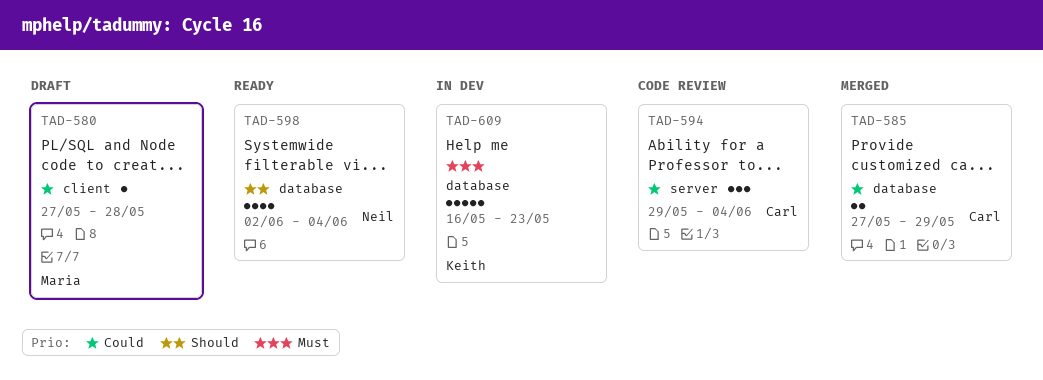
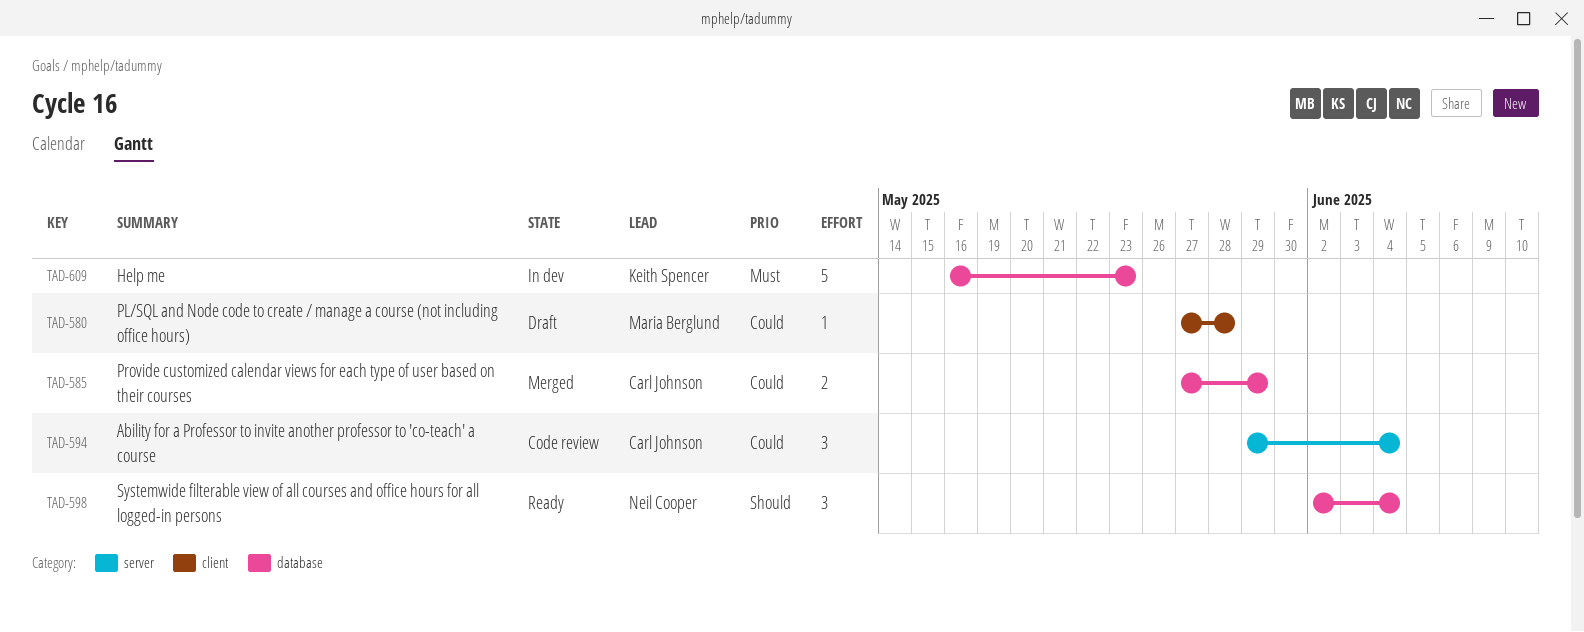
TAD-598, estimate: 4 -> 3

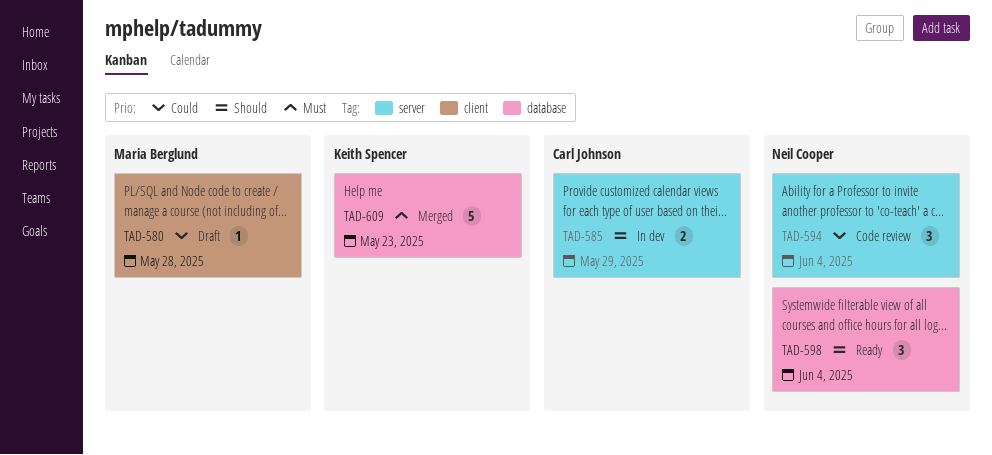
TAD-585, status: Merged -> In dev
TAD-585, priority: Could -> Should
TAD-585, label: database -> server
TAD-594, owner: Carl Johnson -> Neil Cooper
TAD-609, status: In dev -> Merged

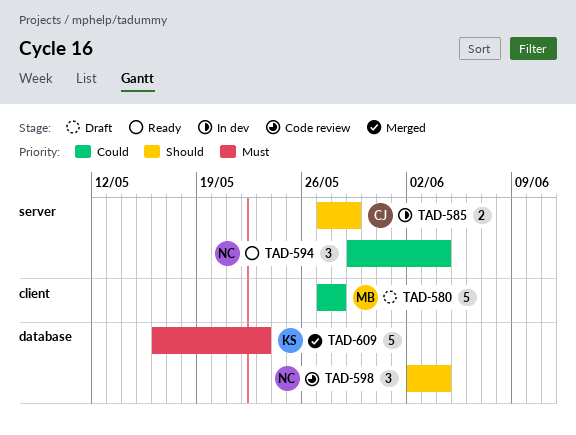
TAD-580, estimate: 1 -> 5
TAD-594, status: Code review -> Ready
TAD-598, status: Ready -> Code review

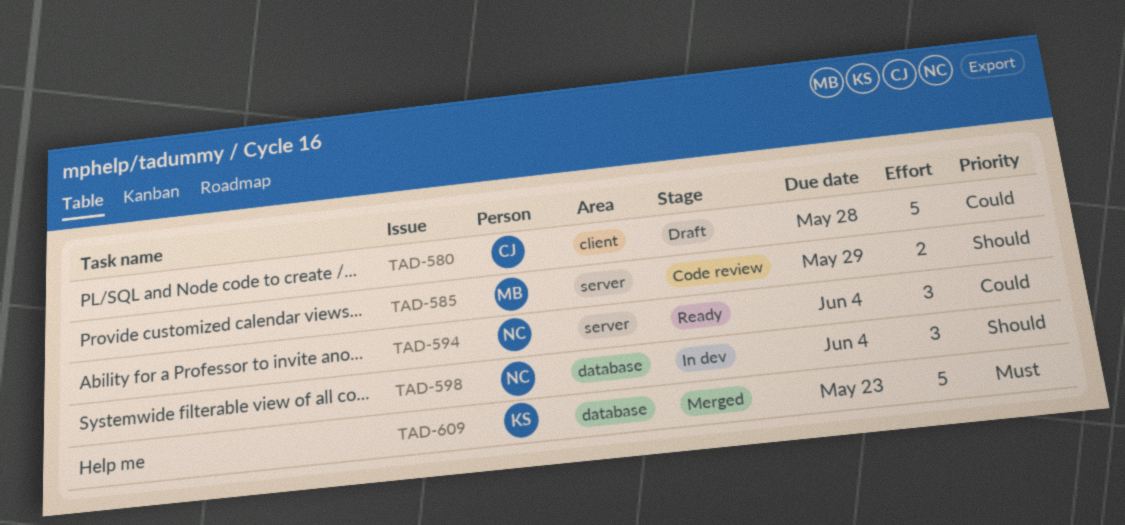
TAD-580, owner: MB -> CJ
TAD-585, status: In dev -> Code review
TAD-585, owner: CJ -> MB
TAD-598, status: Code review -> In dev

